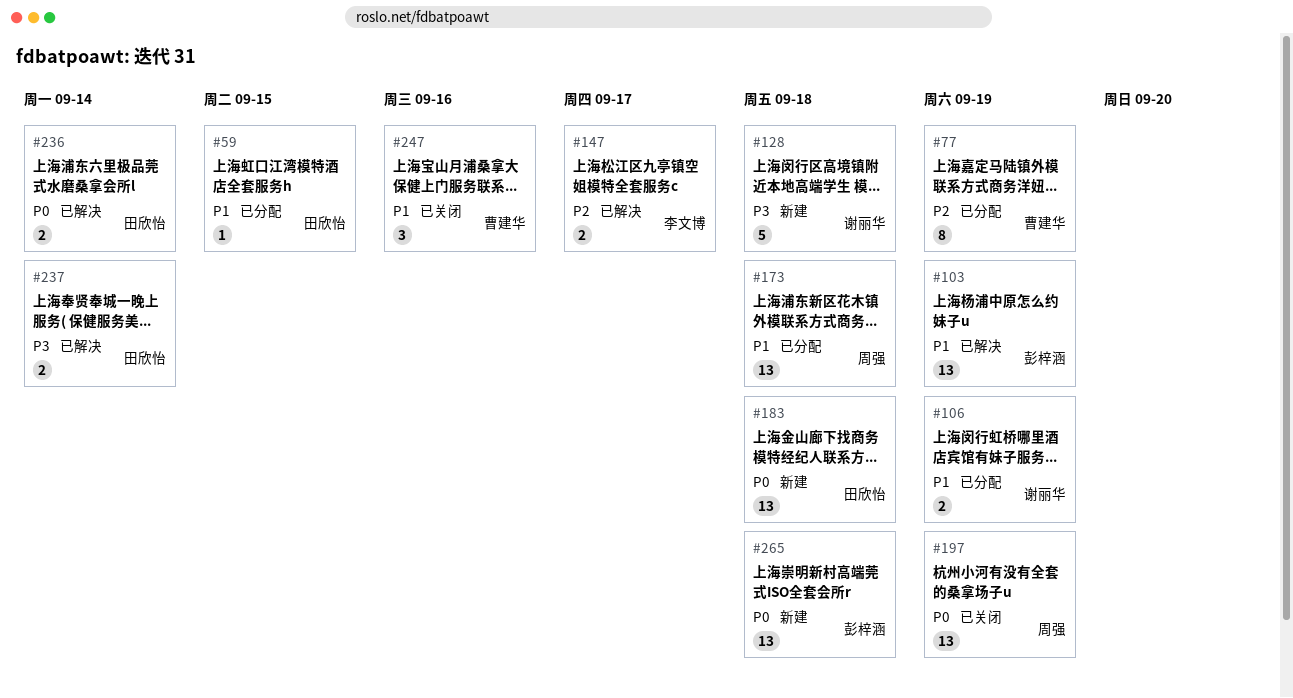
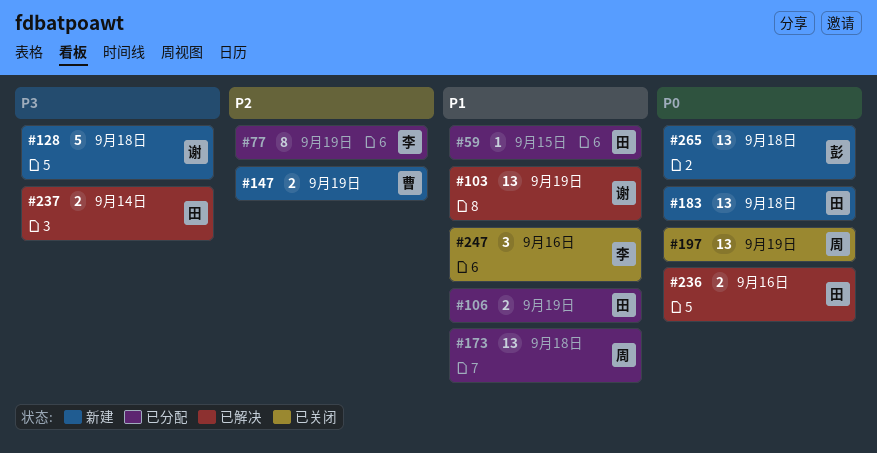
#77, owner: 曹建华 -> 李文博
#103, owner: 彭梓涵 -> 谢丽华
#106, owner: 谢丽华 -> 田欣怡
#147, status: 已解决 -> 新建
#147, owner: 李文博 -> 曹建华
#147, due: Sep 17 -> Sep 19
#236, due: Sep 14 -> Sep 16
#247, owner: 曹建华 -> 李文博

